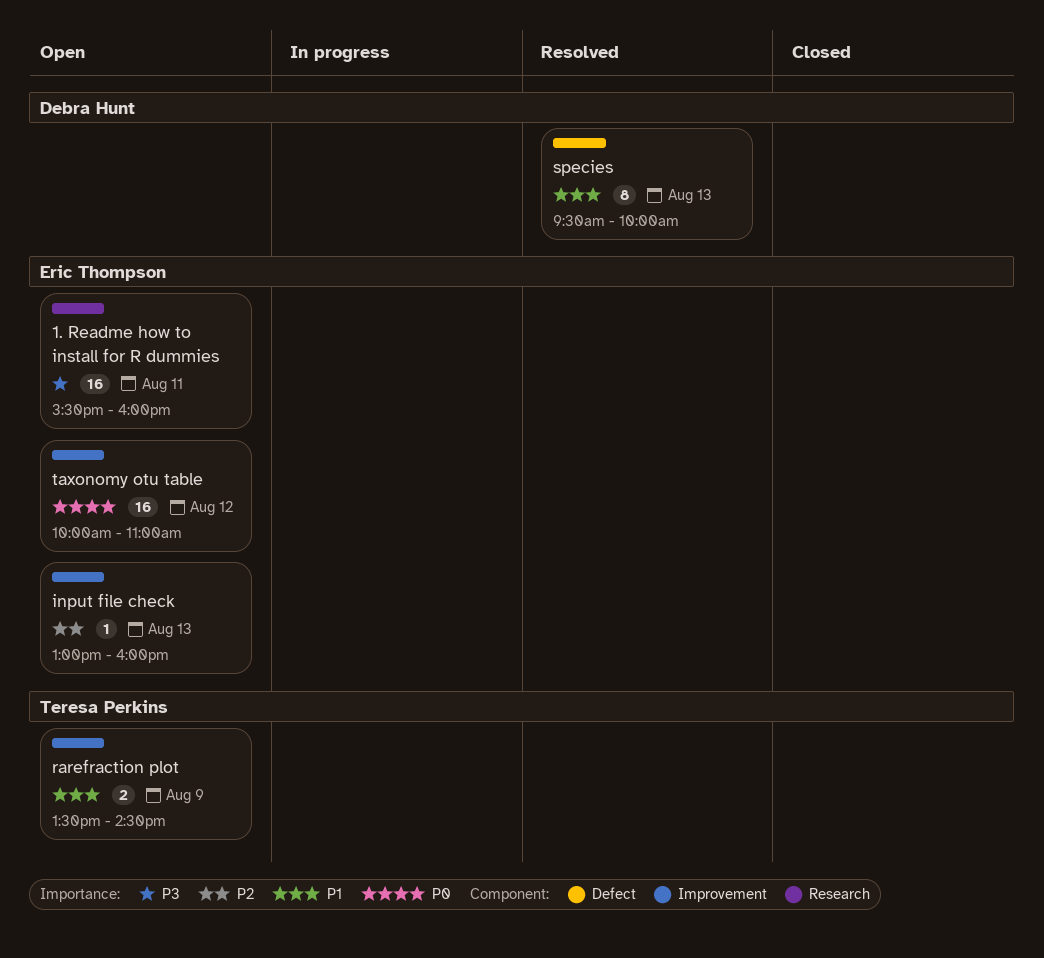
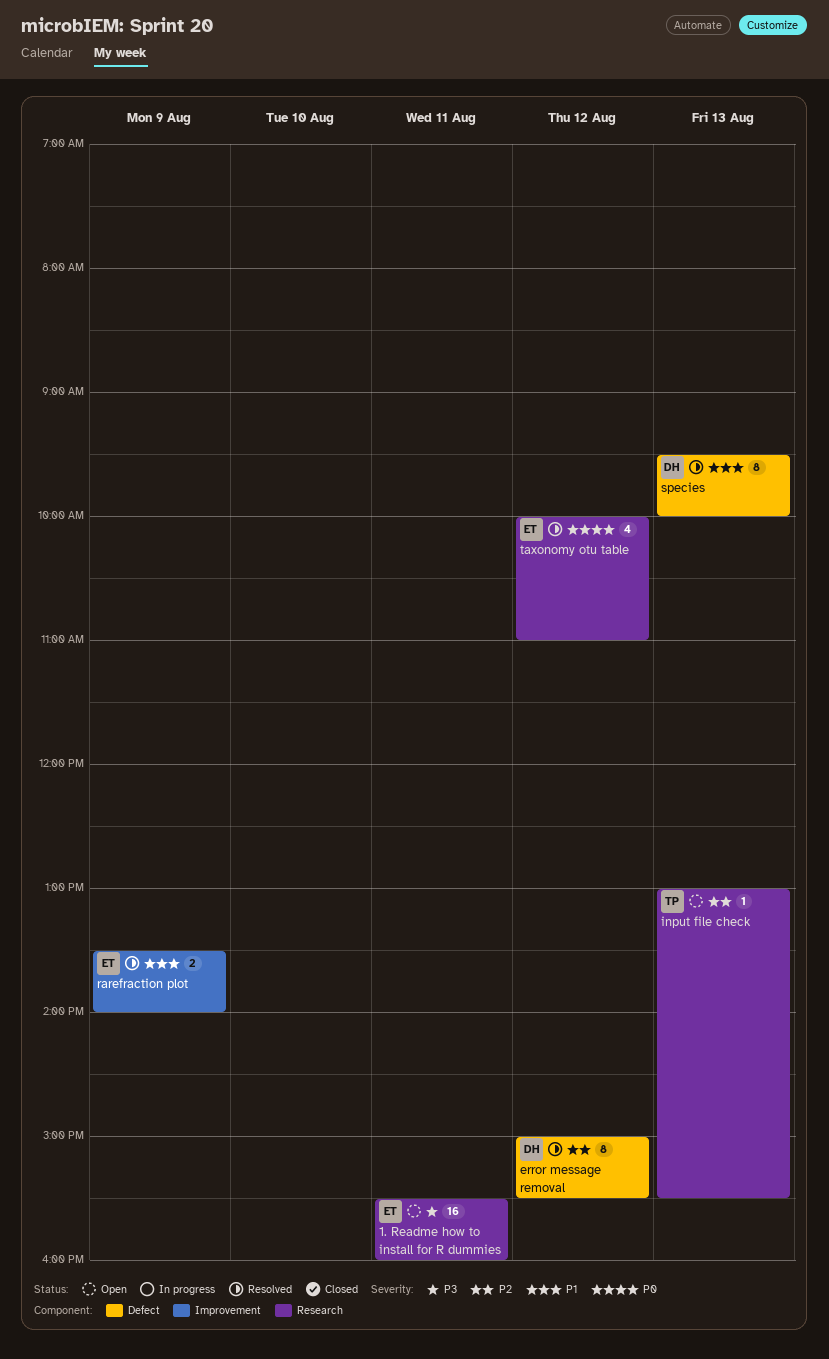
error message removal: none -> present
input file check, owner: Eric Thompson -> Teresa Perkins
input file check, label: Improvement -> Research
input file check, ends: 16:00 -> 15:30
rarefraction plot, status: Open -> Resolved
rarefraction plot, owner: Teresa Perkins -> Eric Thompson
rarefraction plot, ends: 14:30 -> 14:00
taxonomy otu table, status: Open -> Resolved
taxonomy otu table, label: Improvement -> Research
taxonomy otu table, estimate: 16 -> 4

